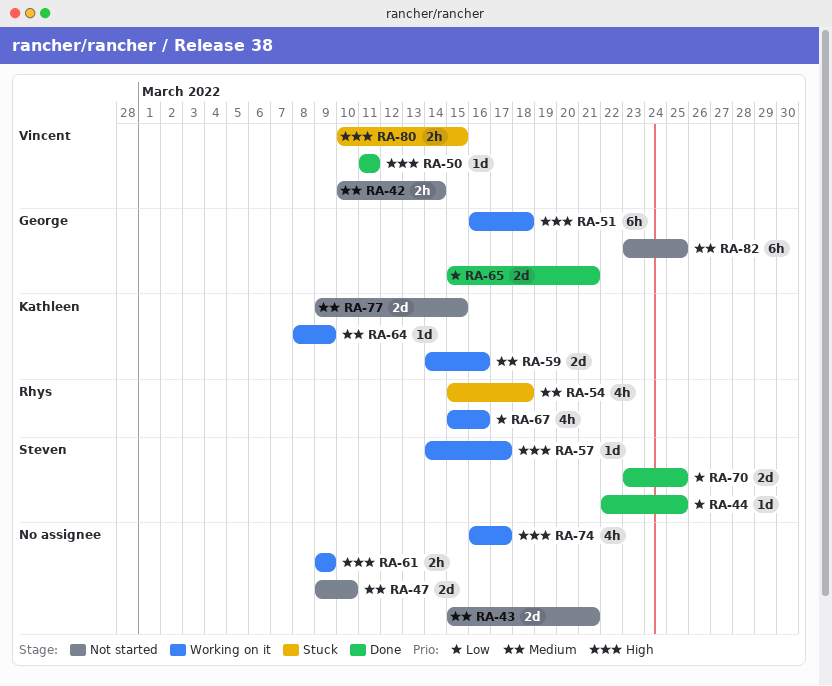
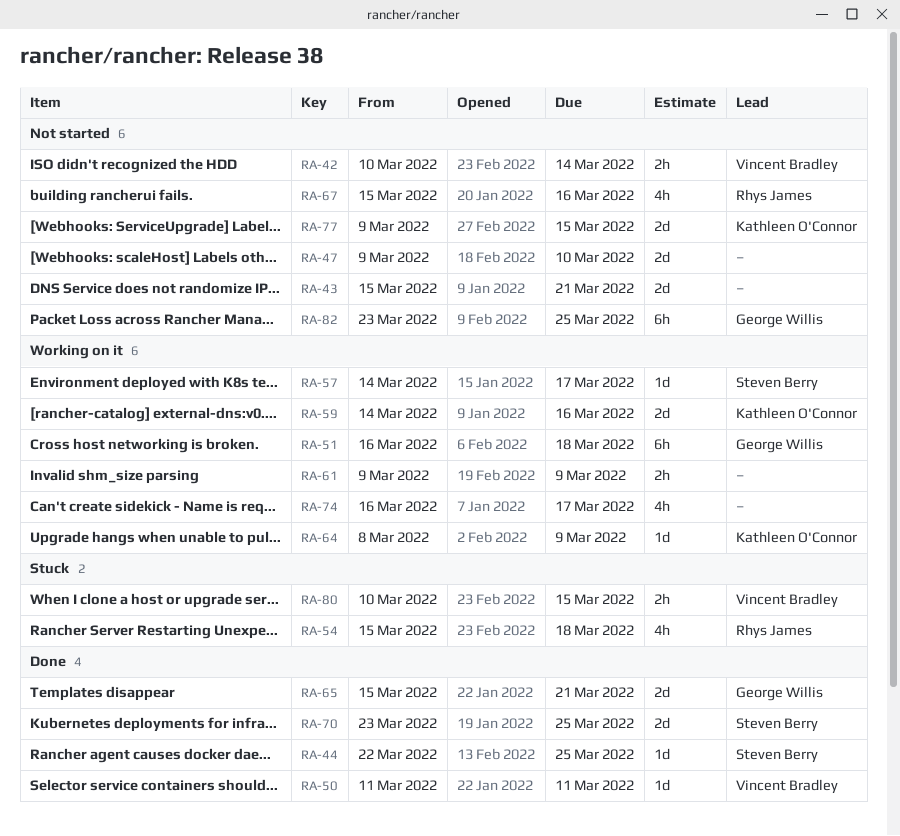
RA-67, status: Working on it -> Not started

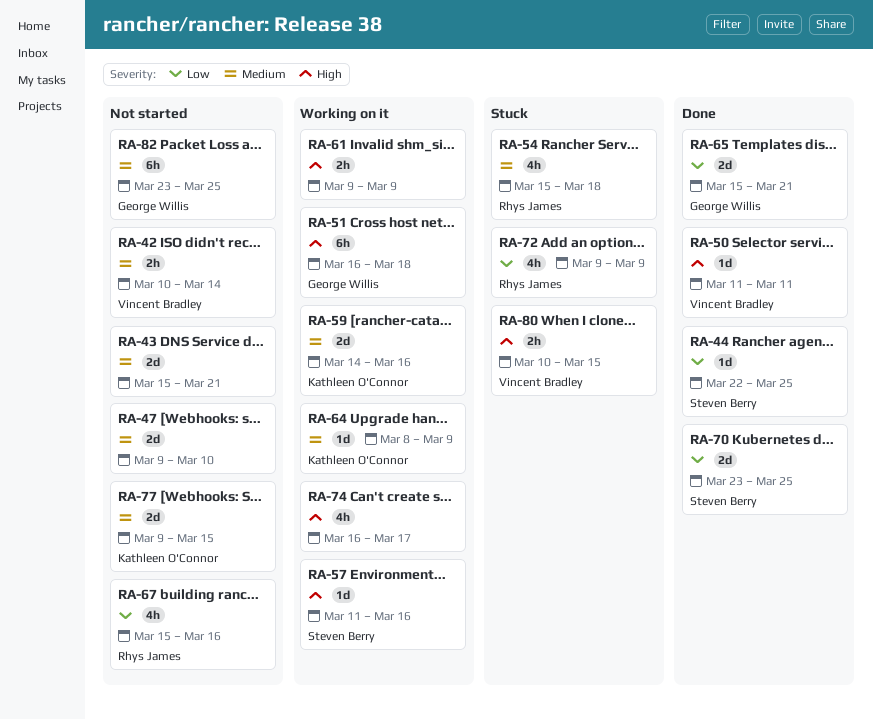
RA-57, start: Mar 14 -> Mar 11
RA-57, due: Mar 17 -> Mar 16
RA-72: none -> present

